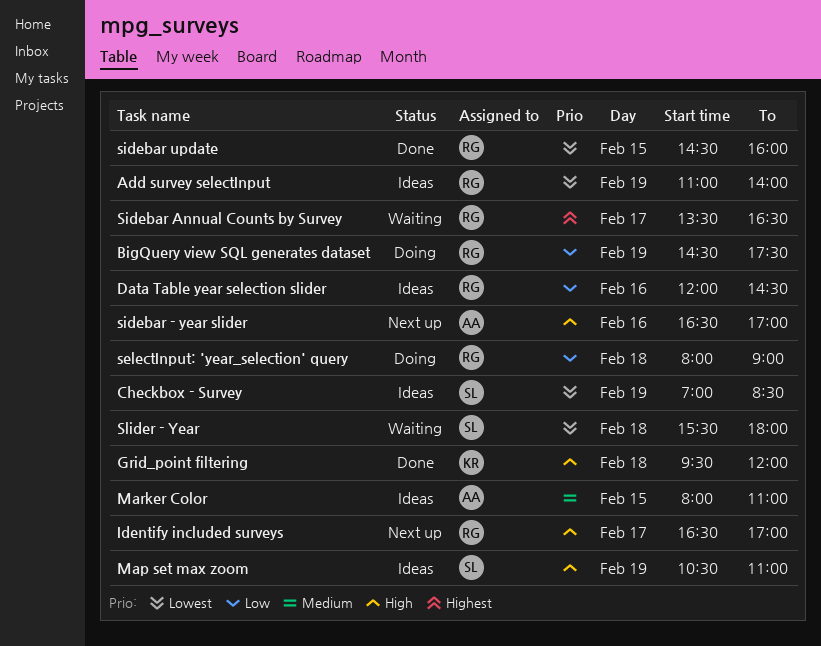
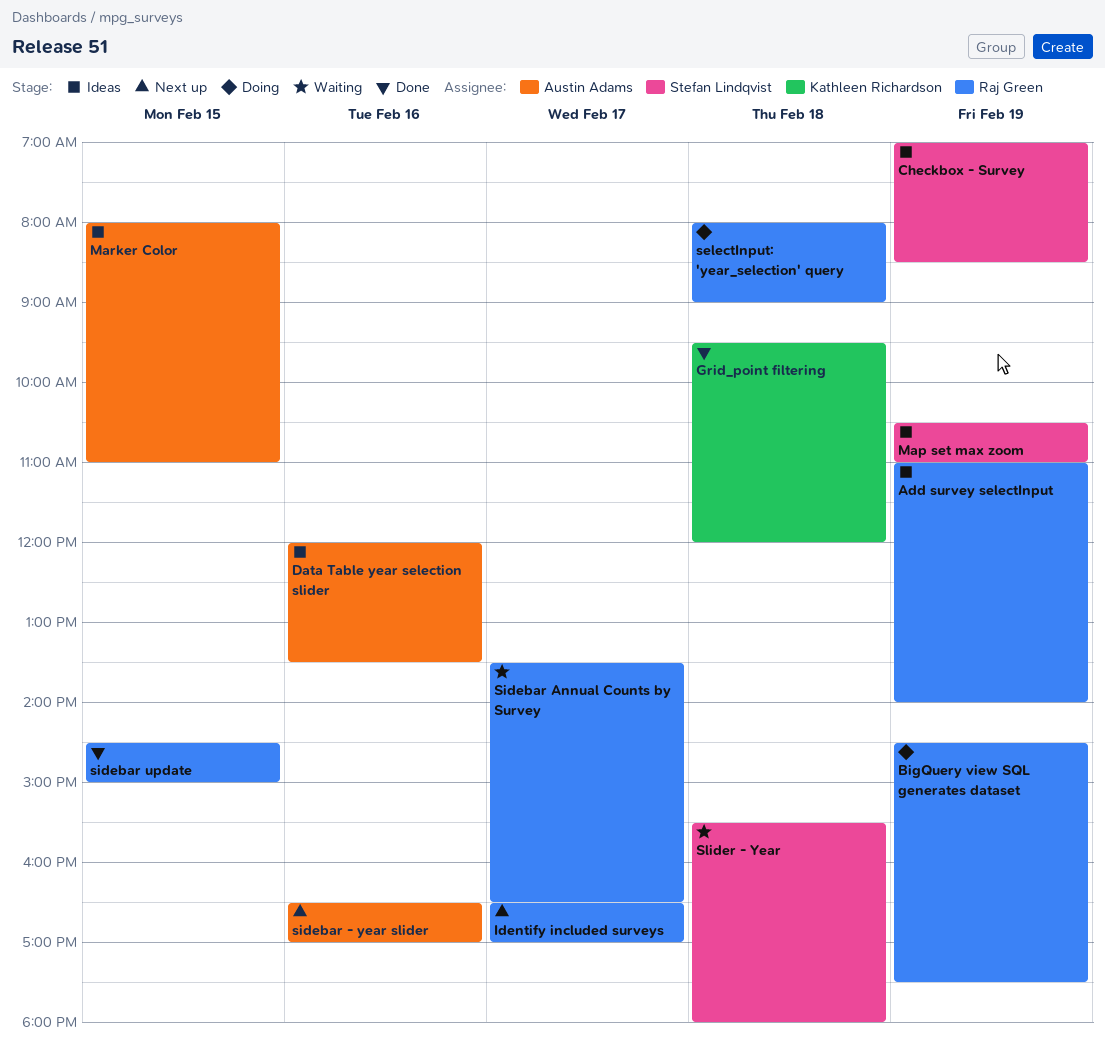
Data Table year selection slider, owner: Raj Green -> Austin Adams
Data Table year selection slider, ends: 14:30 -> 13:30
sidebar update, ends: 16:00 -> 15:00

